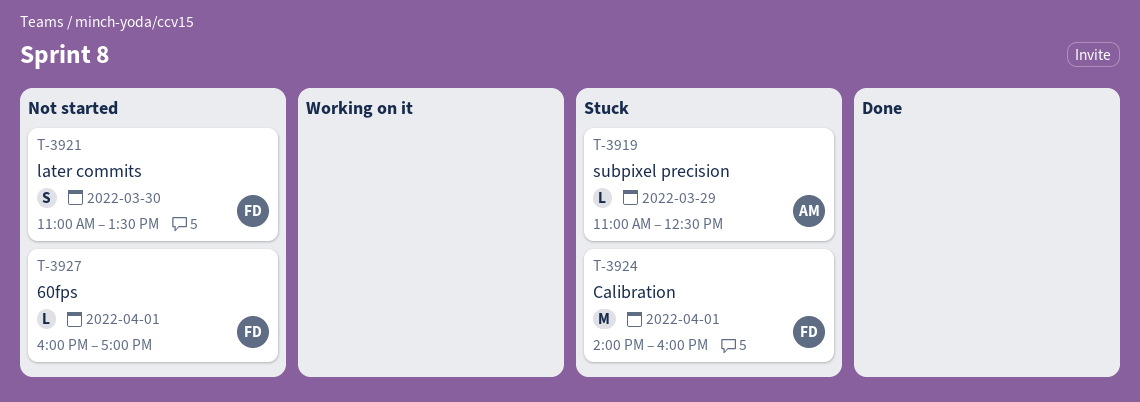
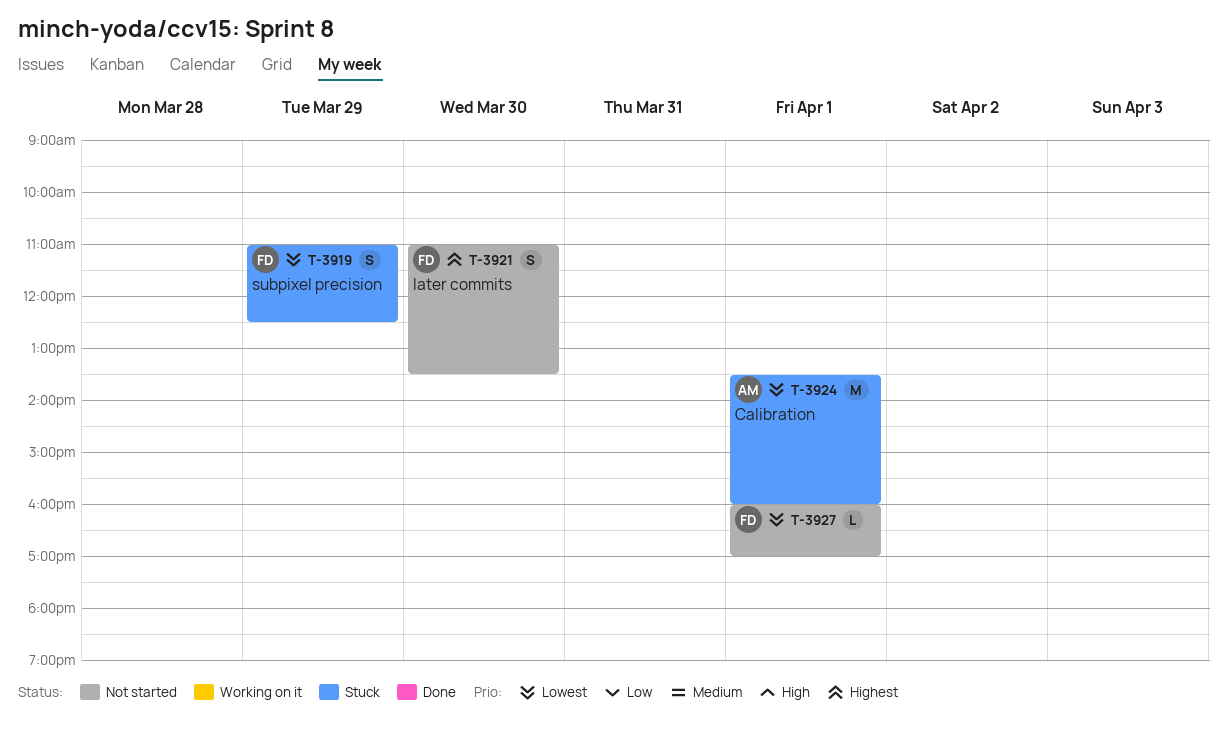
T-3919, owner: AM -> FD
T-3919, estimate: L -> S
T-3924, owner: FD -> AM
T-3924, begins: 14:00 -> 13:30

